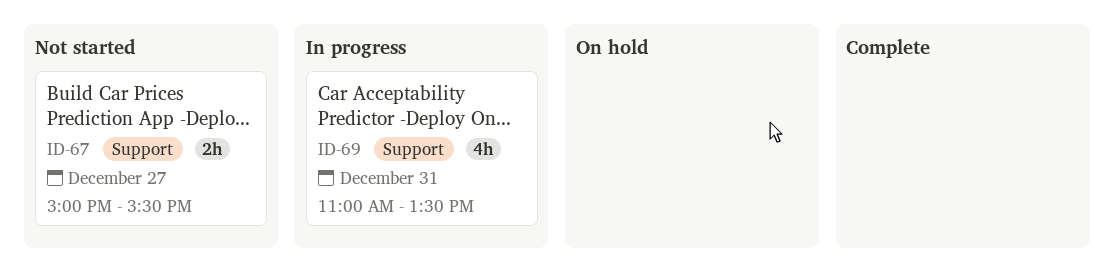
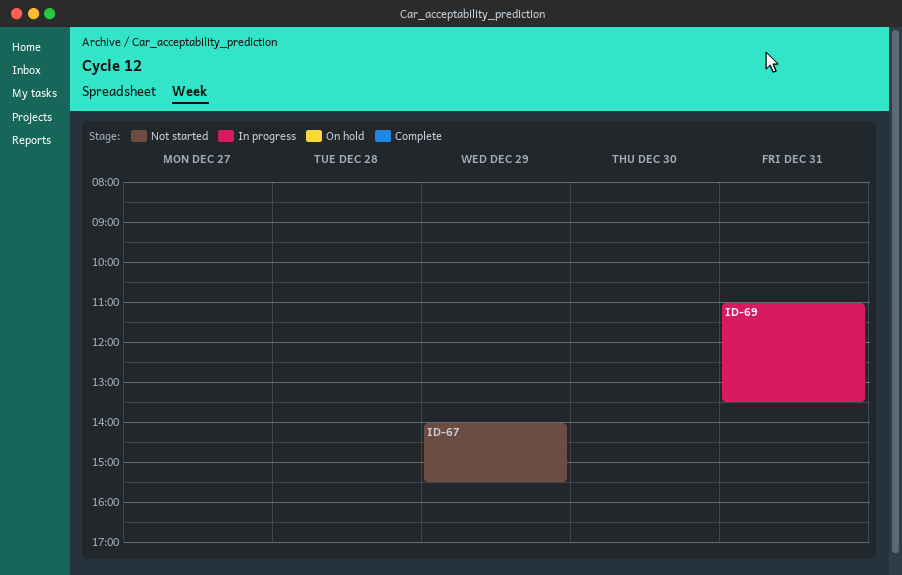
ID-67, day: Dec 27 -> Dec 29
ID-67, begins: 15:00 -> 14:00

